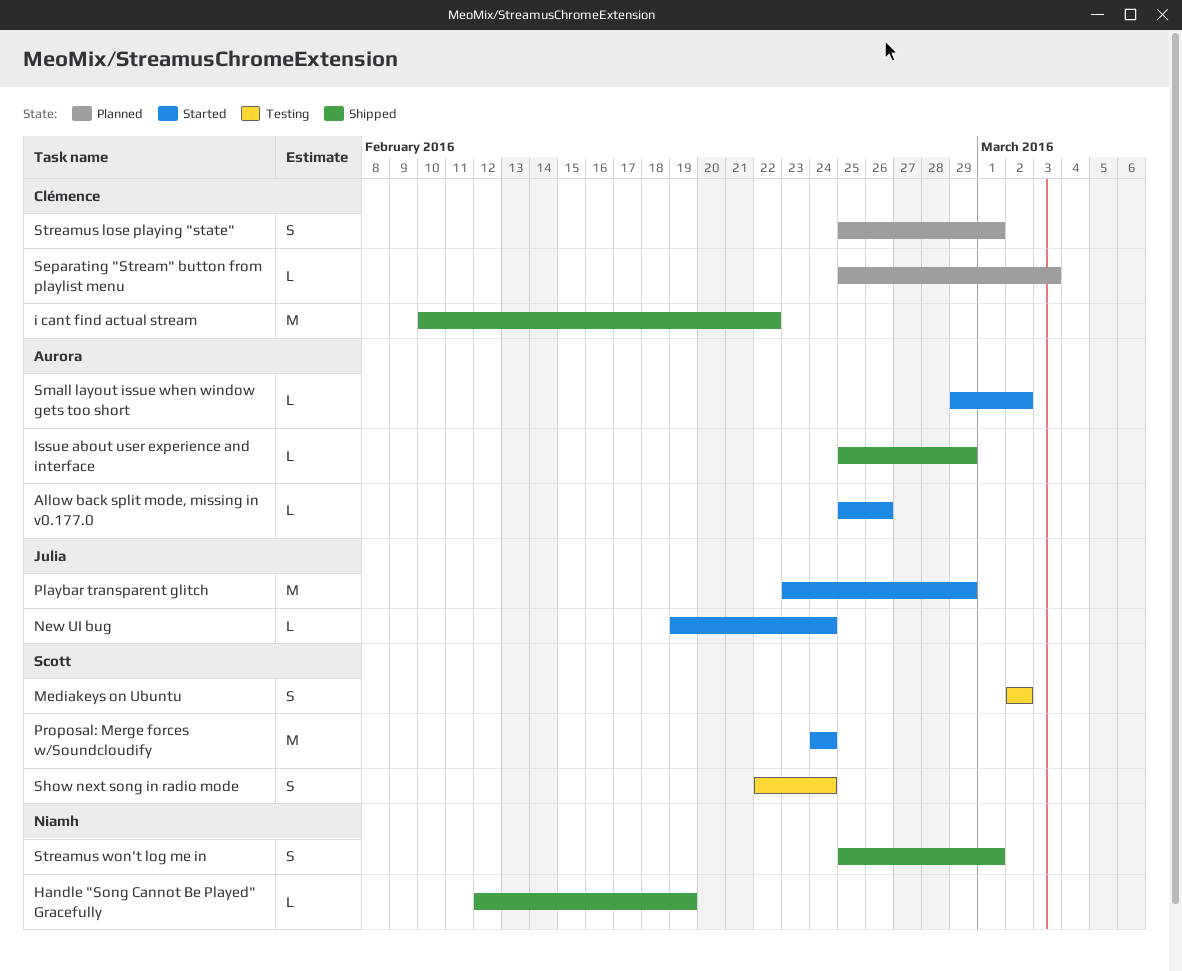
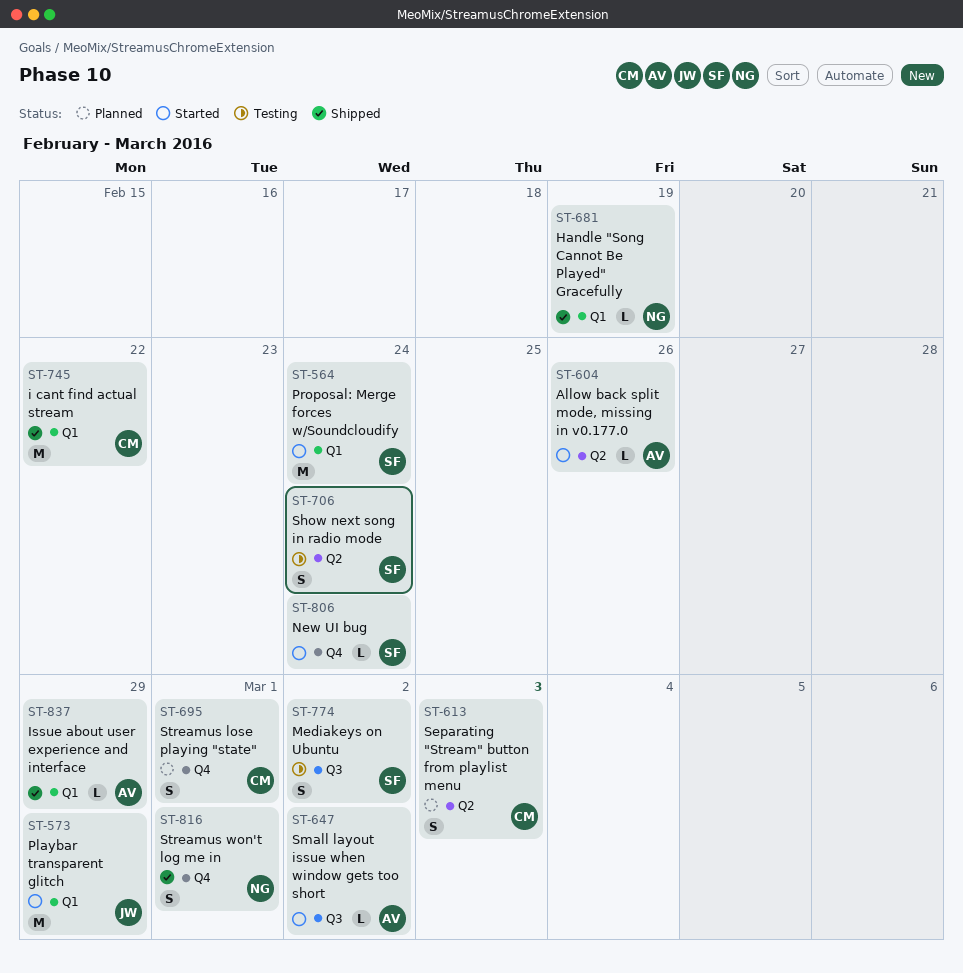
New UI bug, owner: Julia -> Scott
Separating "Stream" button from playlist menu, estimate: L -> S

